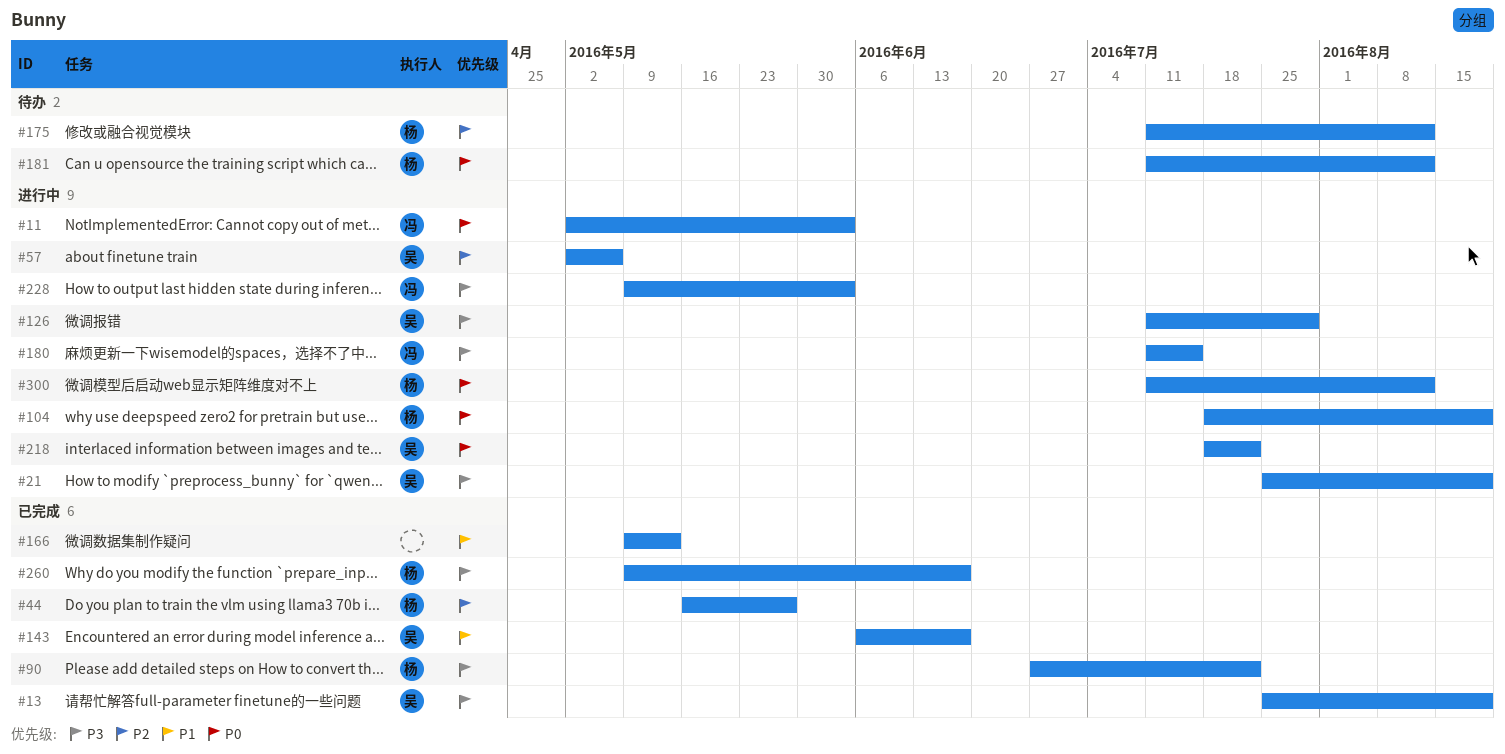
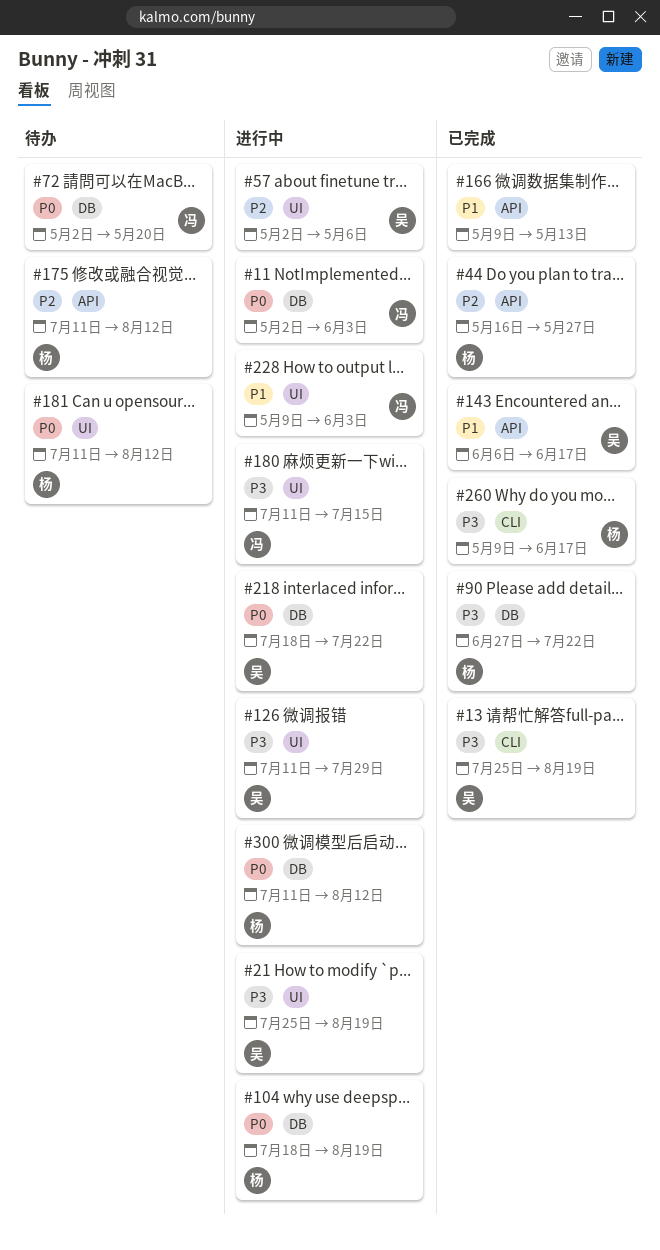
#72: none -> present
#228, priority: P3 -> P1

